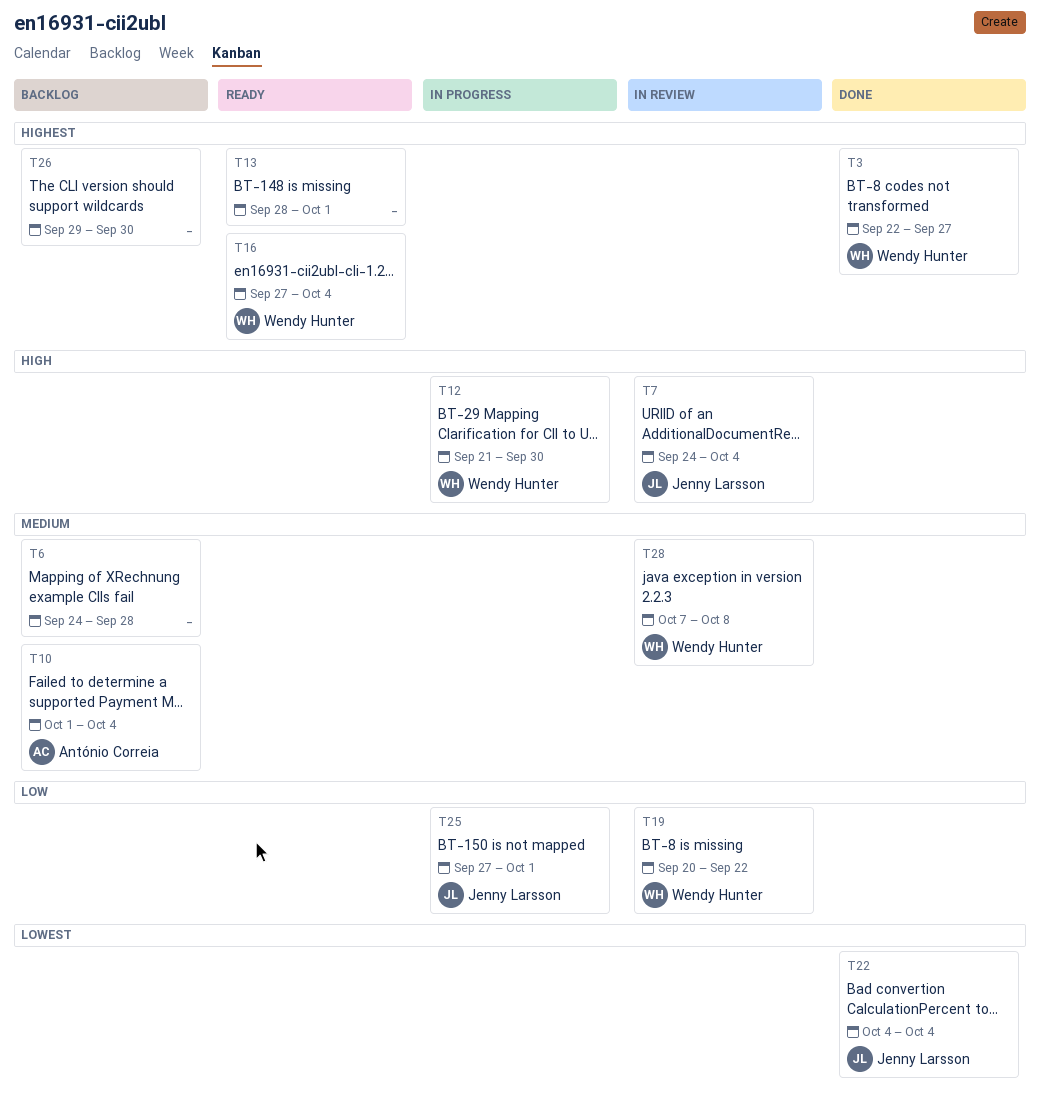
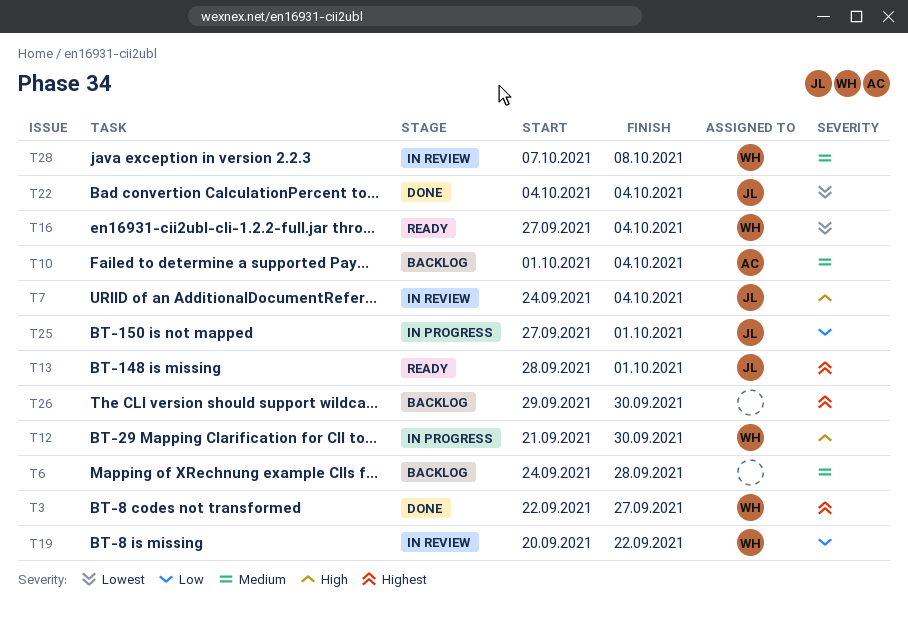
T13, owner: none -> Jenny Larsson
T16, priority: Highest -> Lowest

